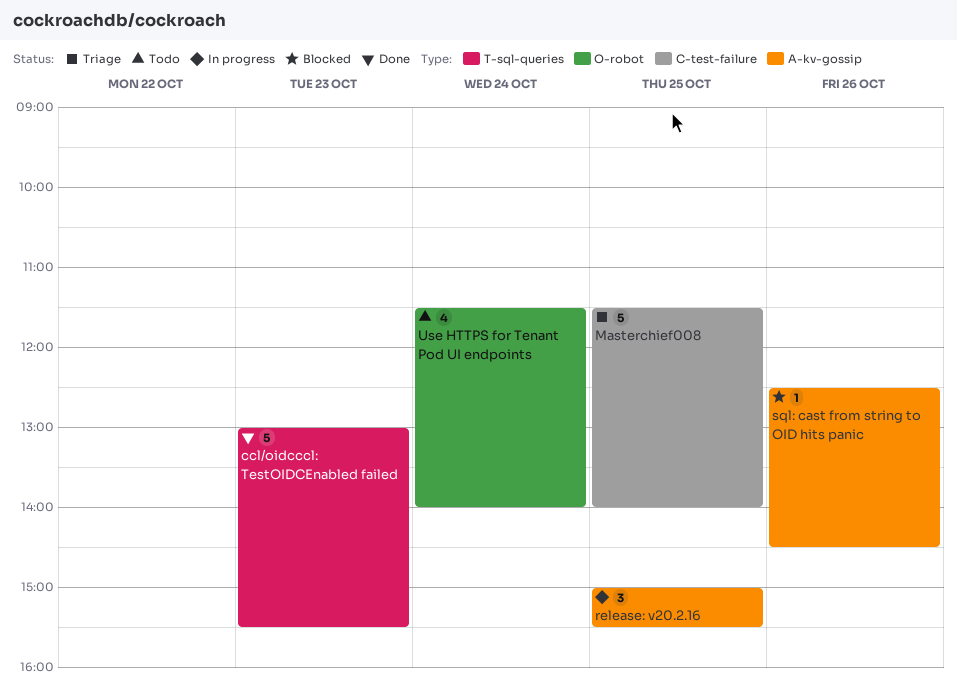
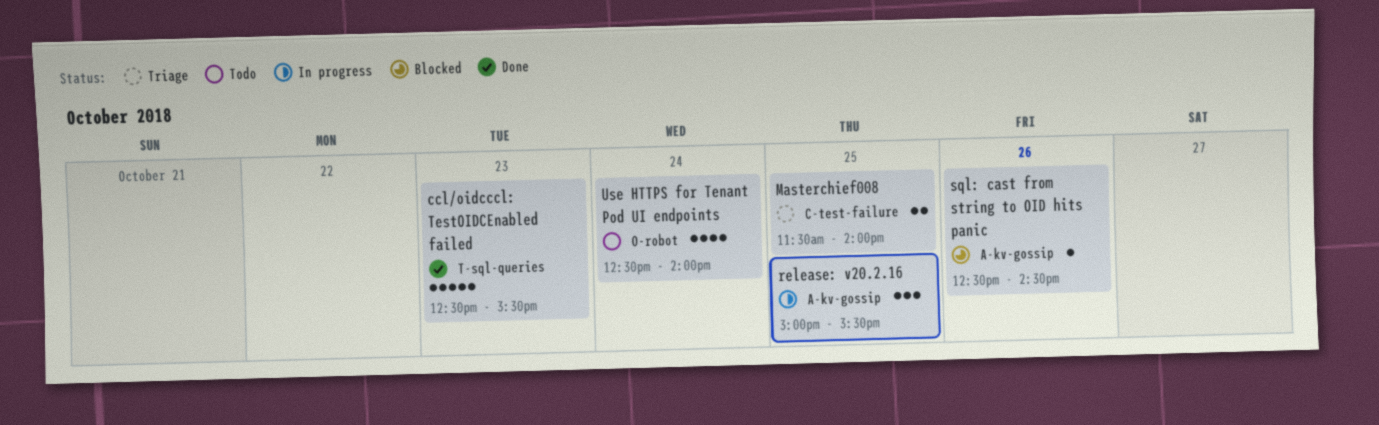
ccl/oidcccl: TestOIDCEnabled failed, begins: 13:00 -> 12:30
Masterchief008, estimate: 5 -> 2
Use HTTPS for Tenant Pod UI endpoints, begins: 11:30 -> 12:30

